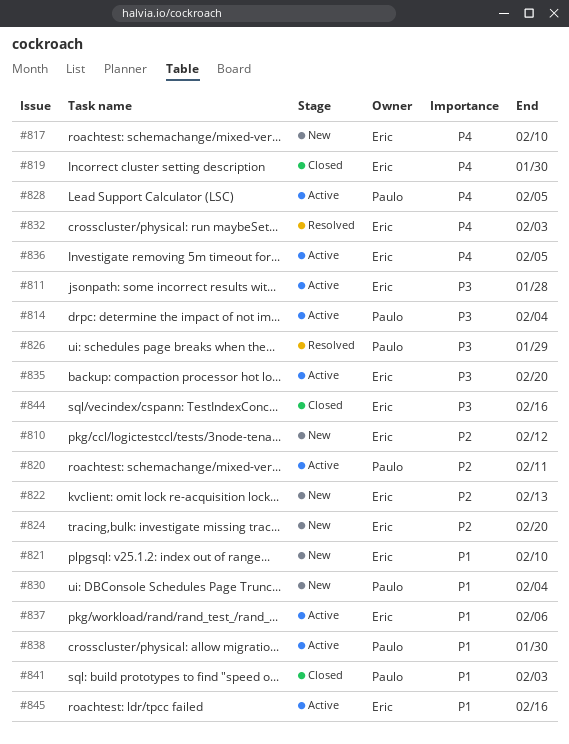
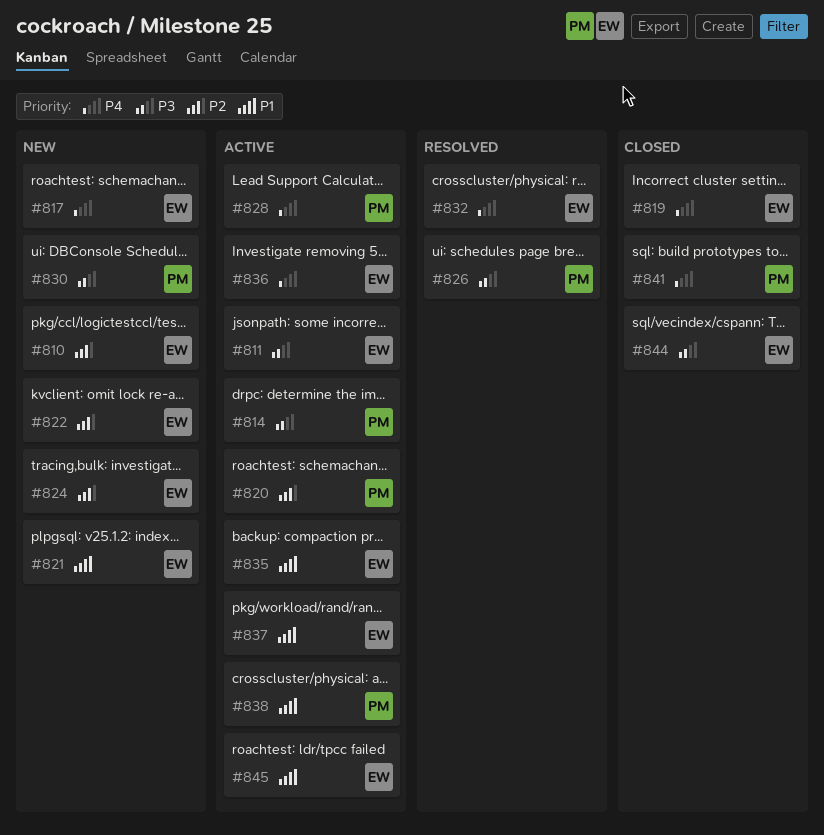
#830, priority: P1 -> P3
#835, priority: P3 -> P1
#841, priority: P1 -> P4

